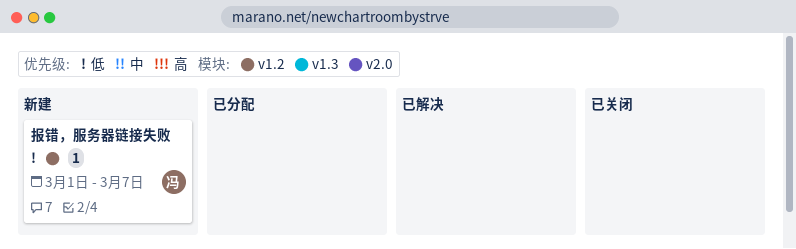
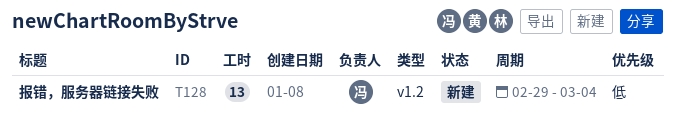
报错，服务器链接失败, estimate: 1 -> 13
报错，服务器链接失败, start: Mar 1 -> Feb 29
报错，服务器链接失败, due: Mar 7 -> Mar 4

